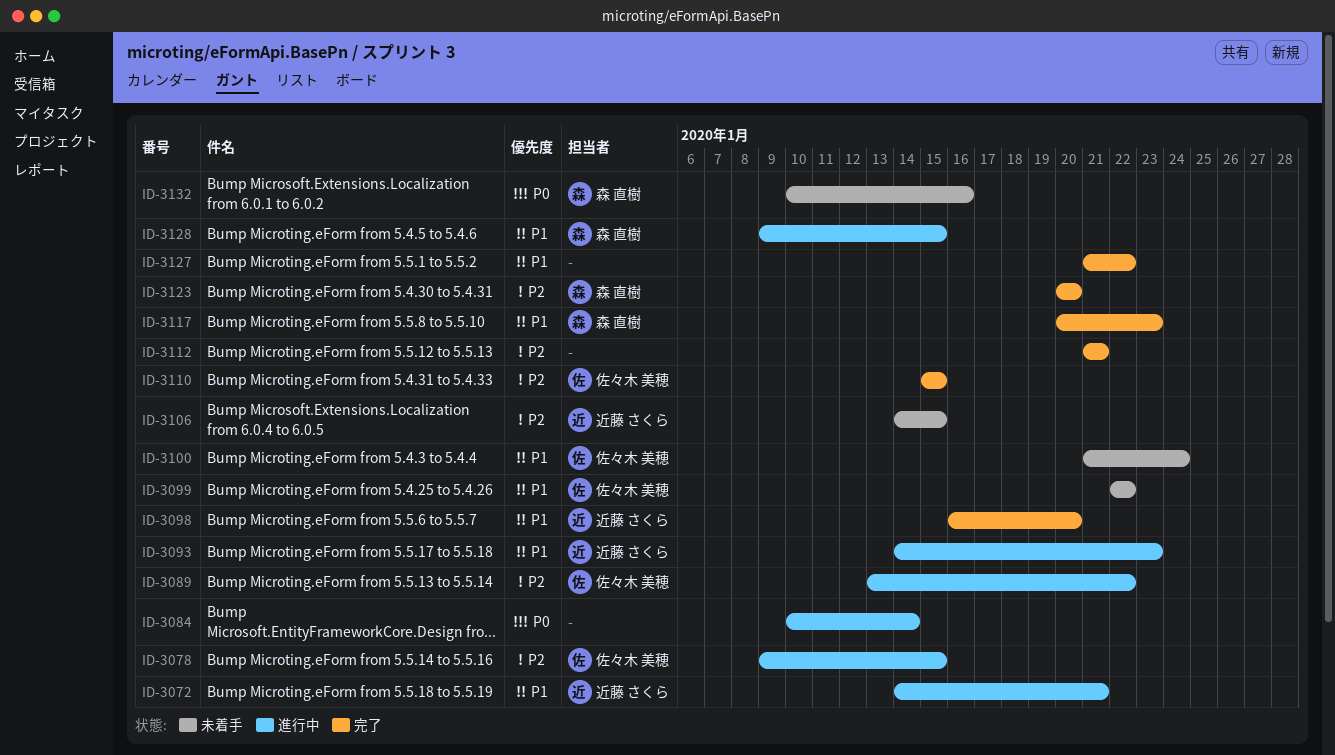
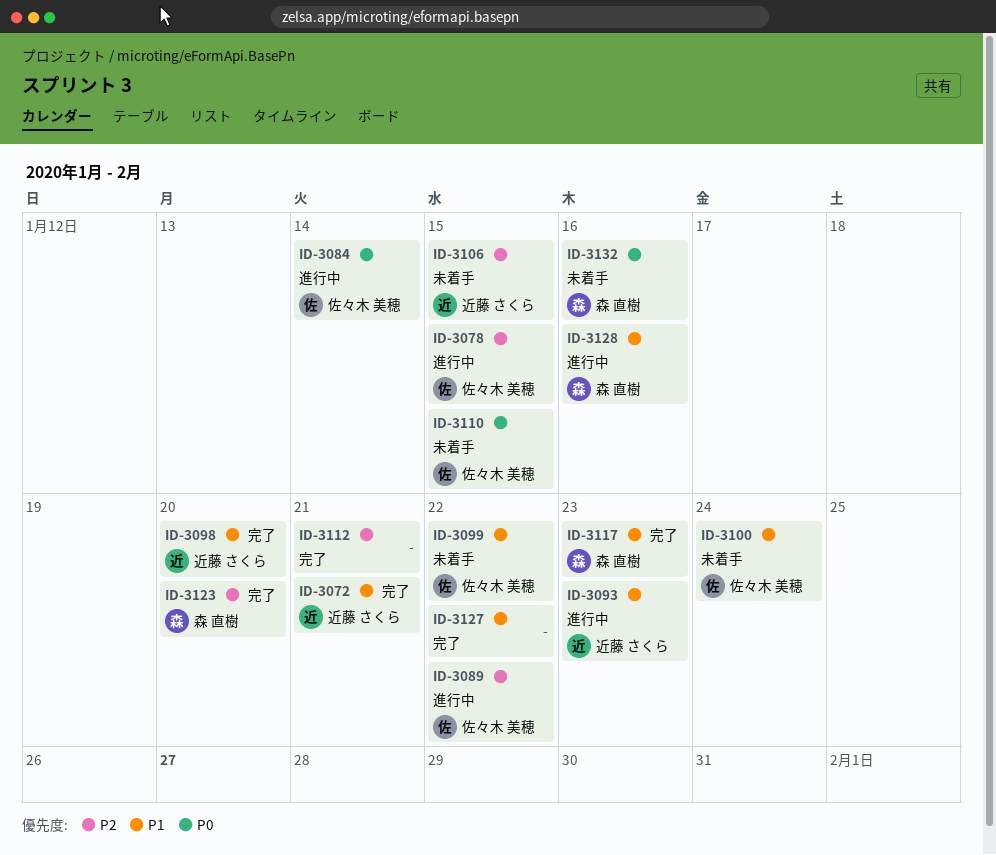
ID-3072, status: 進行中 -> 完了
ID-3084, owner: none -> 佐々木 美穂
ID-3110, status: 完了 -> 未着手
ID-3110, priority: P2 -> P0
ID-3128, due: Jan 15 -> Jan 16

